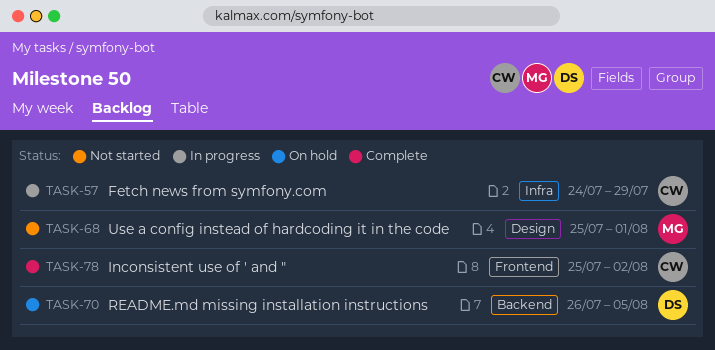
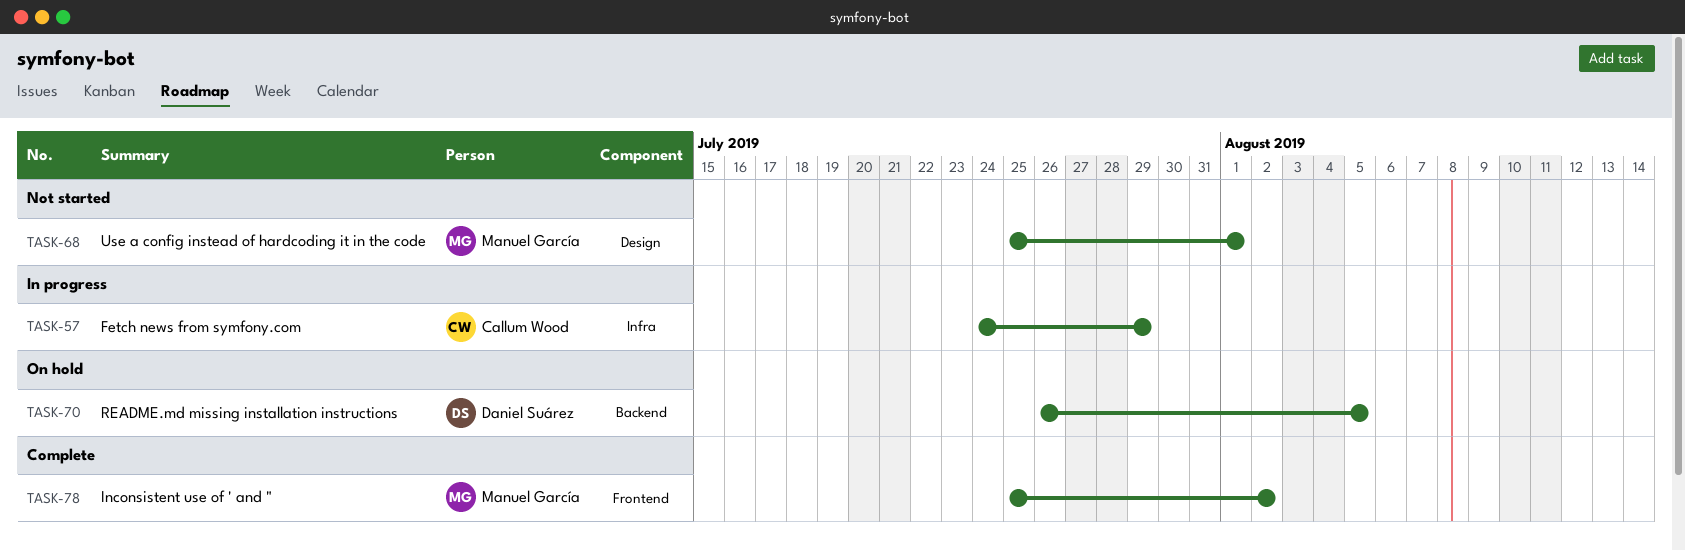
TASK-78, owner: Callum Wood -> Manuel García

